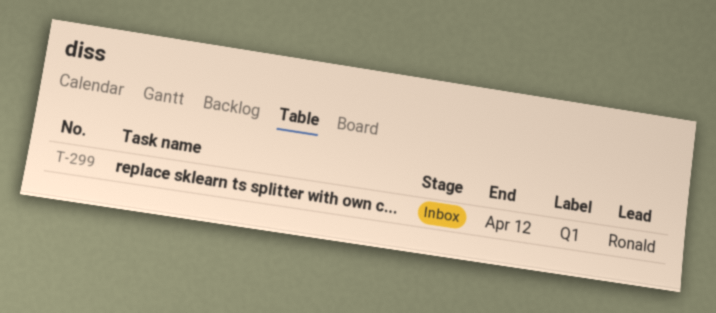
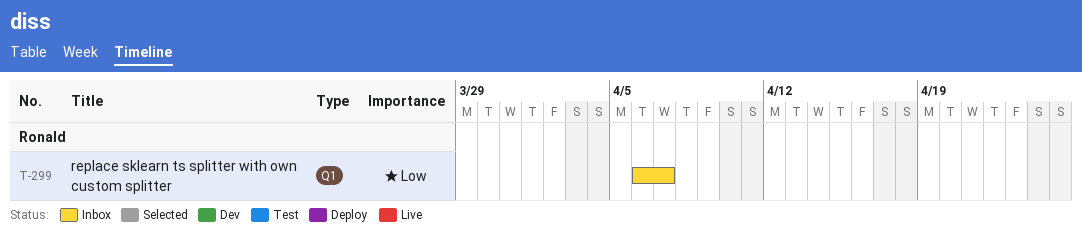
T-299, due: Apr 12 -> Apr 7

